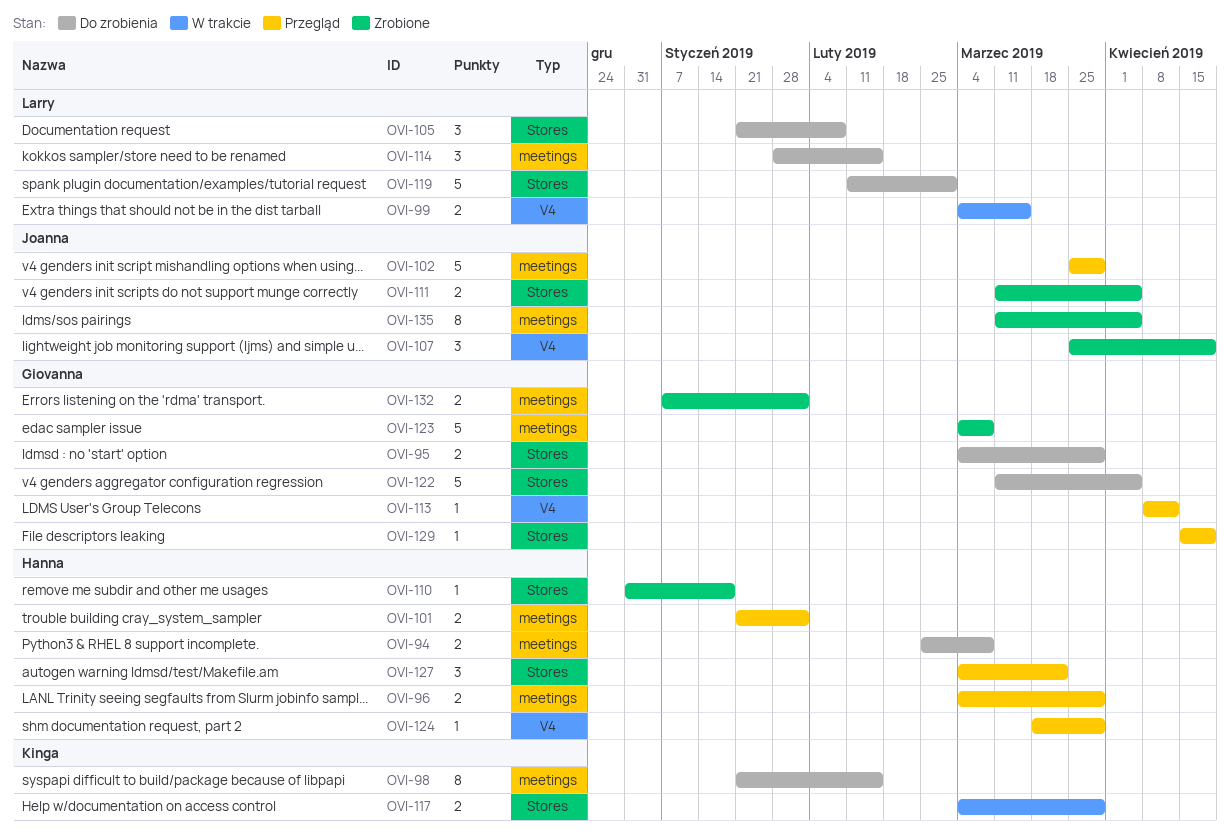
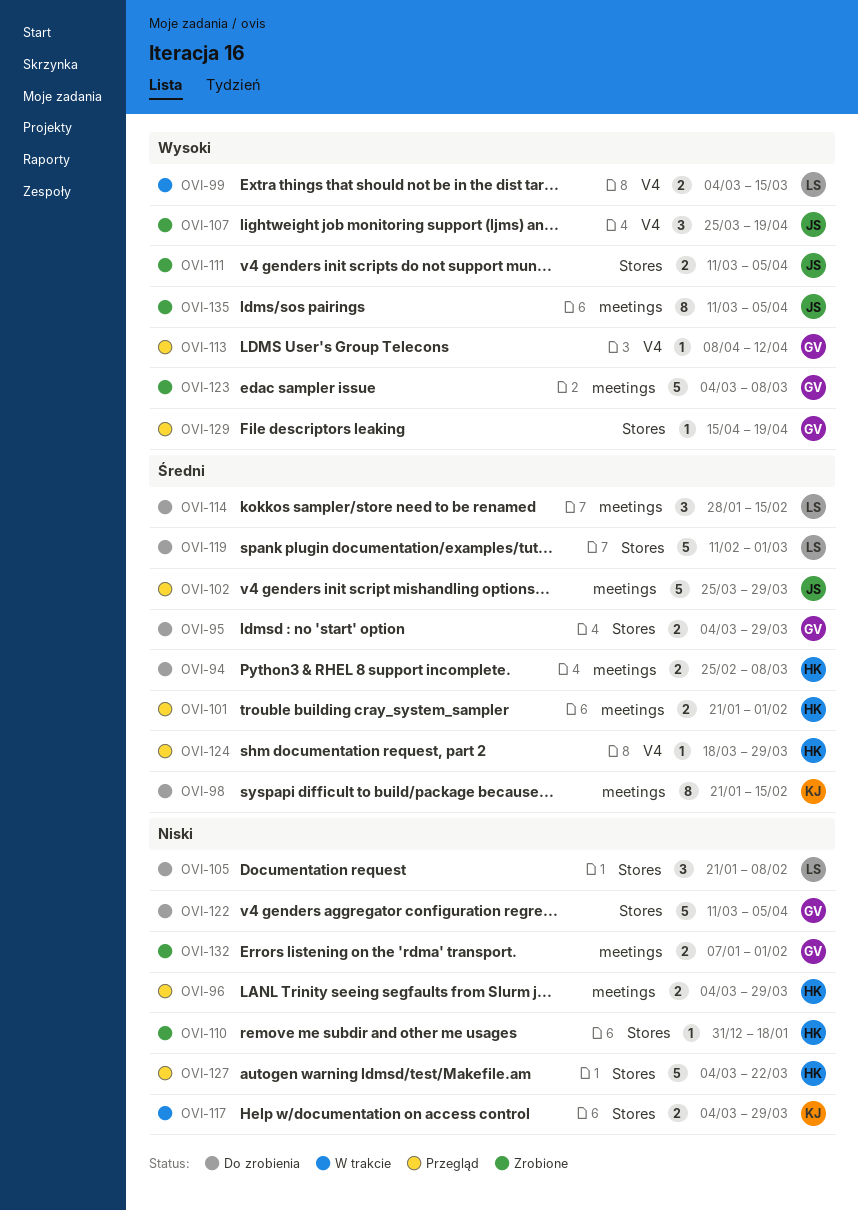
OVI-127, estimate: 3 -> 5

